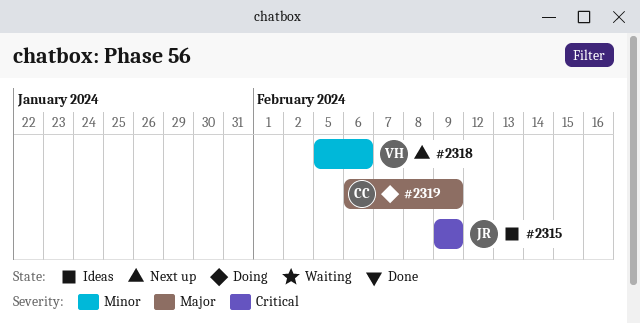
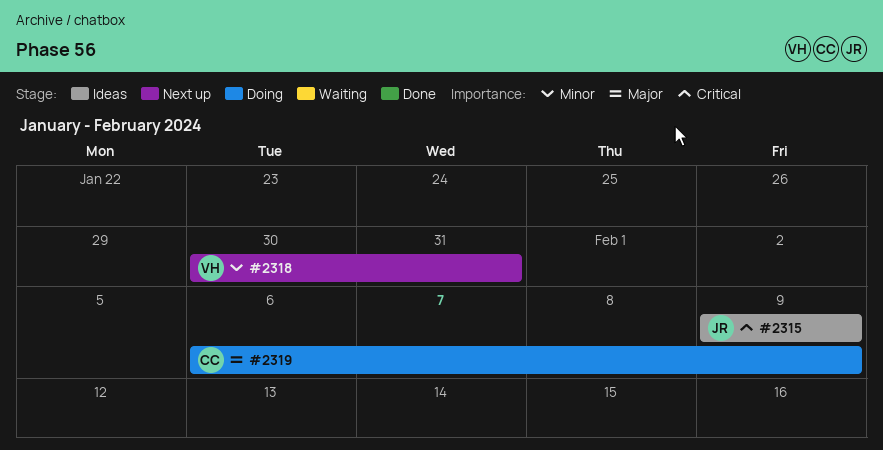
#2318, start: Feb 5 -> Jan 30
#2318, due: Feb 6 -> Jan 31

